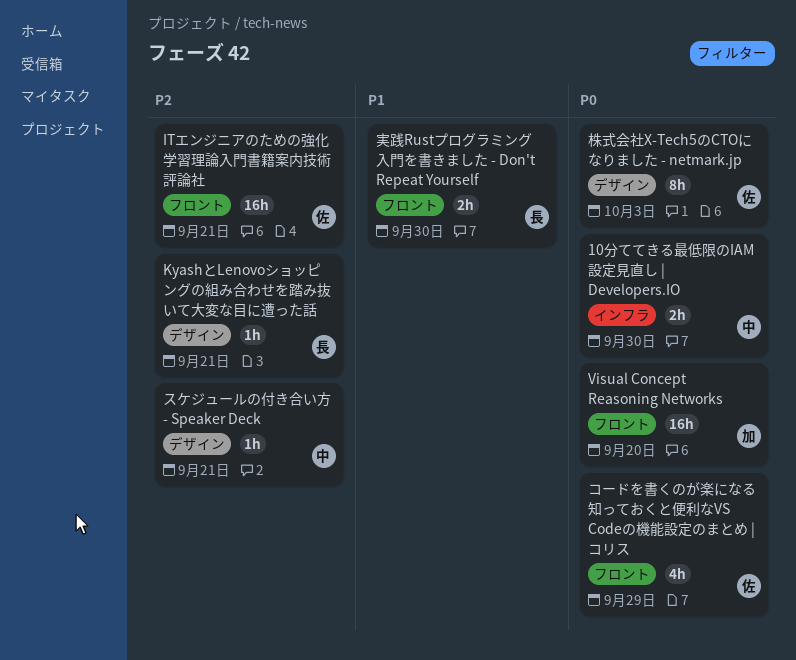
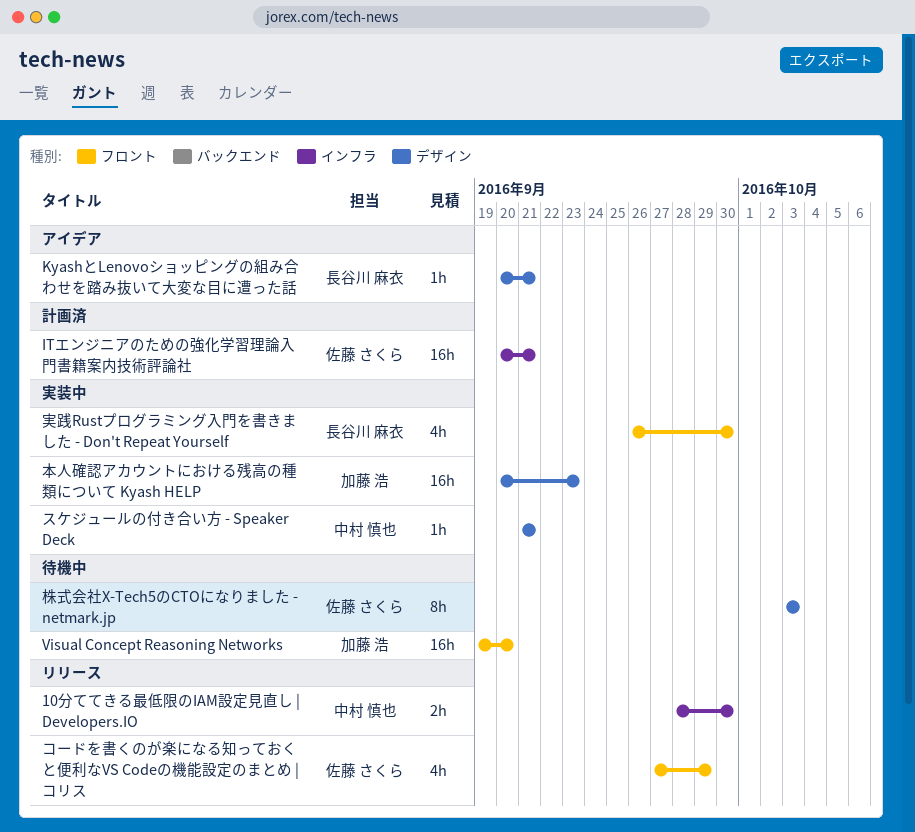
ITエンジニアのための強化学習理論入門書籍案内技術評論社, label: フロント -> インフラ
実践Rustプログラミング入門を書きました - Don't Repeat Yourself, estimate: 2h -> 4h
本人確認アカウントにおける残高の種類について Kyash HELP: none -> present

